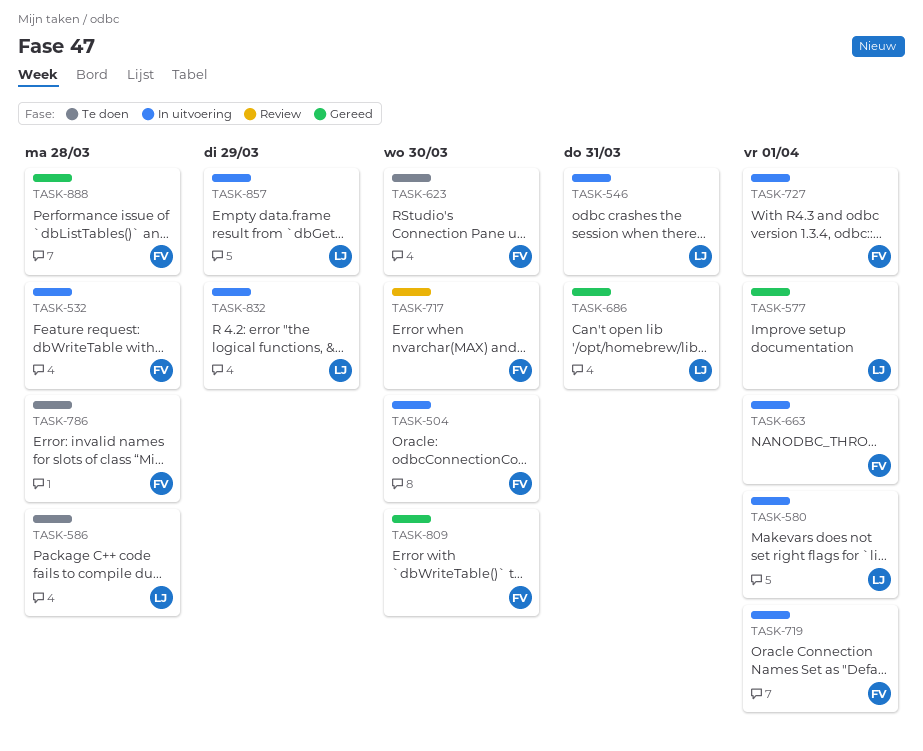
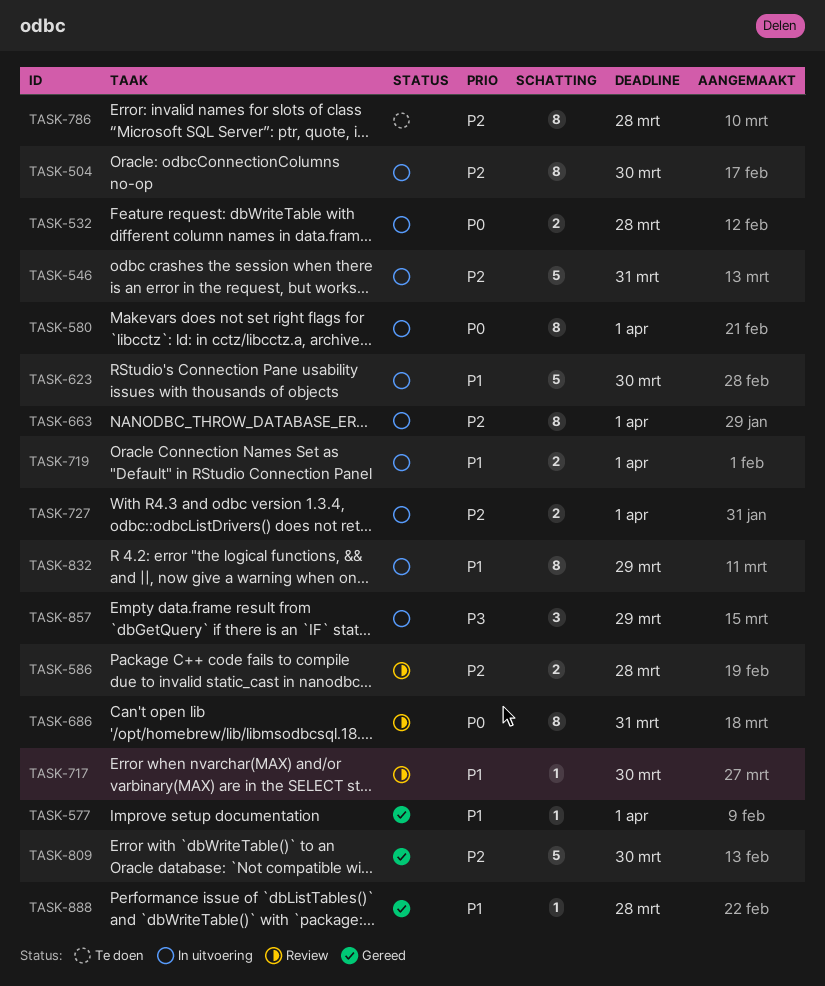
TASK-586, status: Te doen -> Review
TASK-623, status: Te doen -> In uitvoering
TASK-686, status: Gereed -> Review

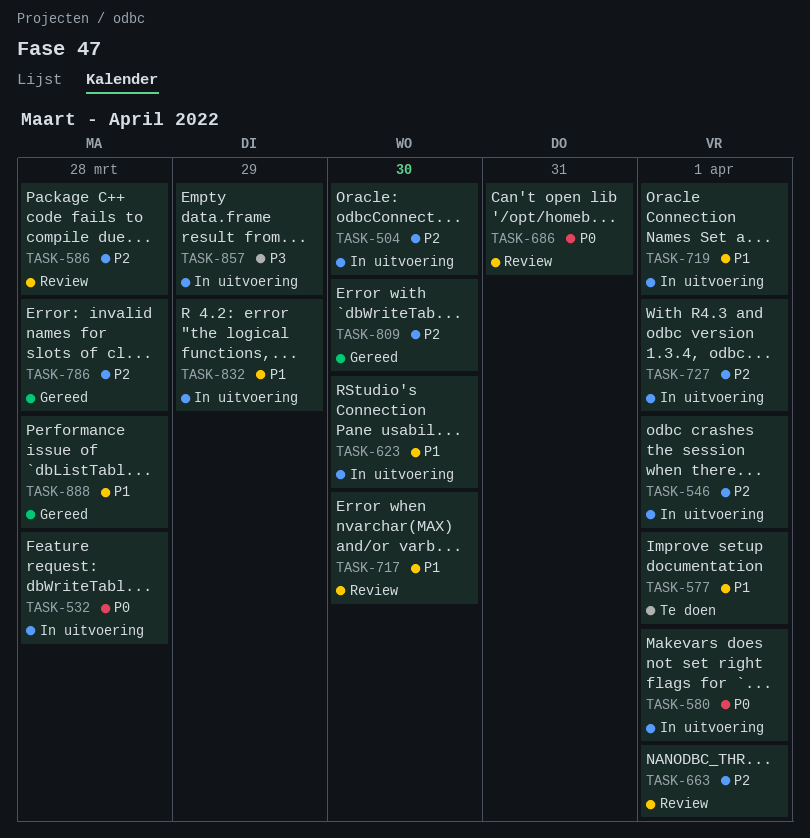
TASK-546, due: Mar 31 -> Apr 1
TASK-577, status: Gereed -> Te doen
TASK-663, status: In uitvoering -> Review
TASK-786, status: Te doen -> Gereed

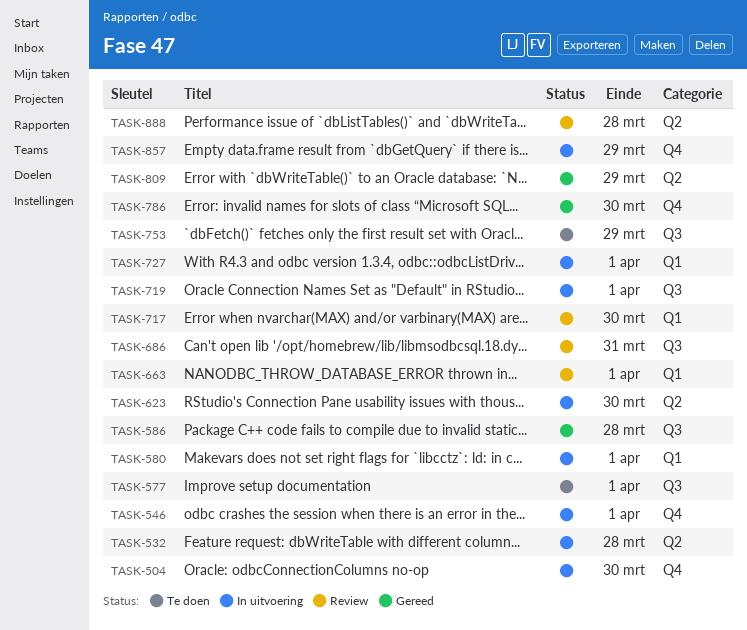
TASK-586, status: Review -> Gereed
TASK-753: none -> present
TASK-786, due: Mar 28 -> Mar 30
TASK-809, due: Mar 30 -> Mar 29
TASK-832: present -> none
TASK-888, status: Gereed -> Review

